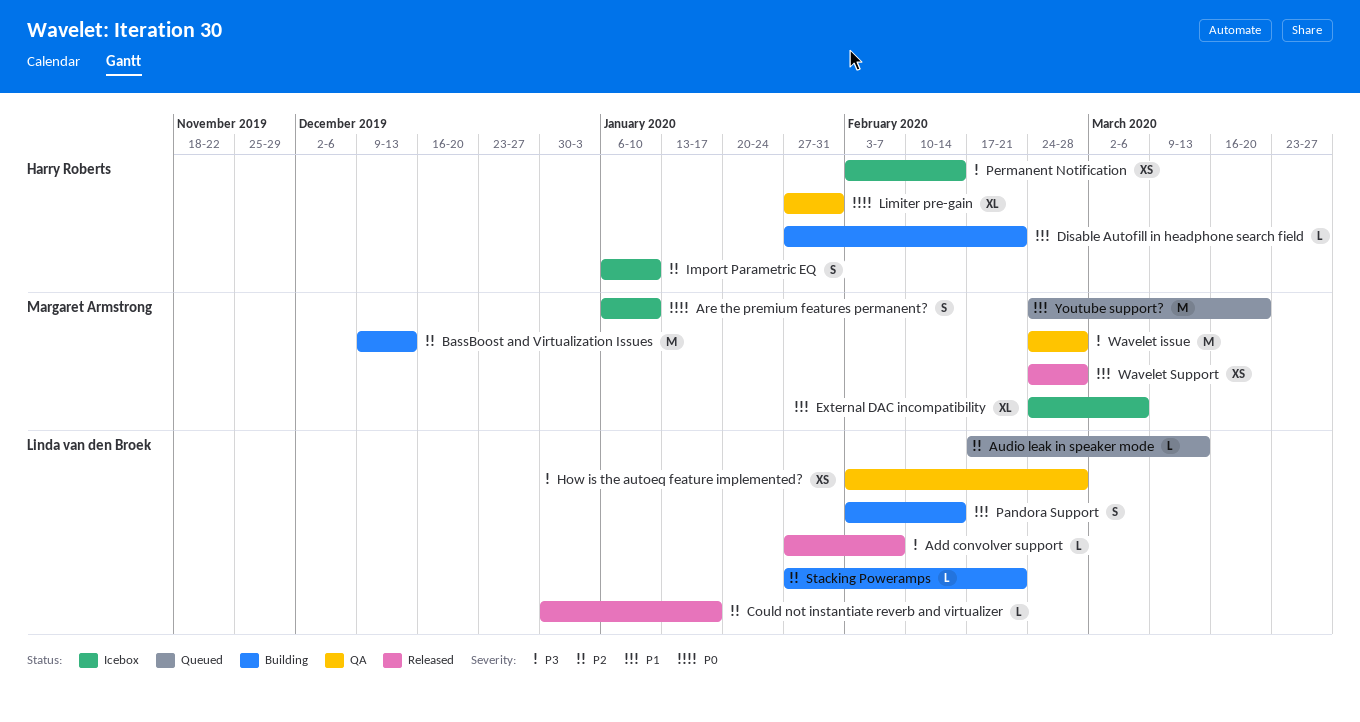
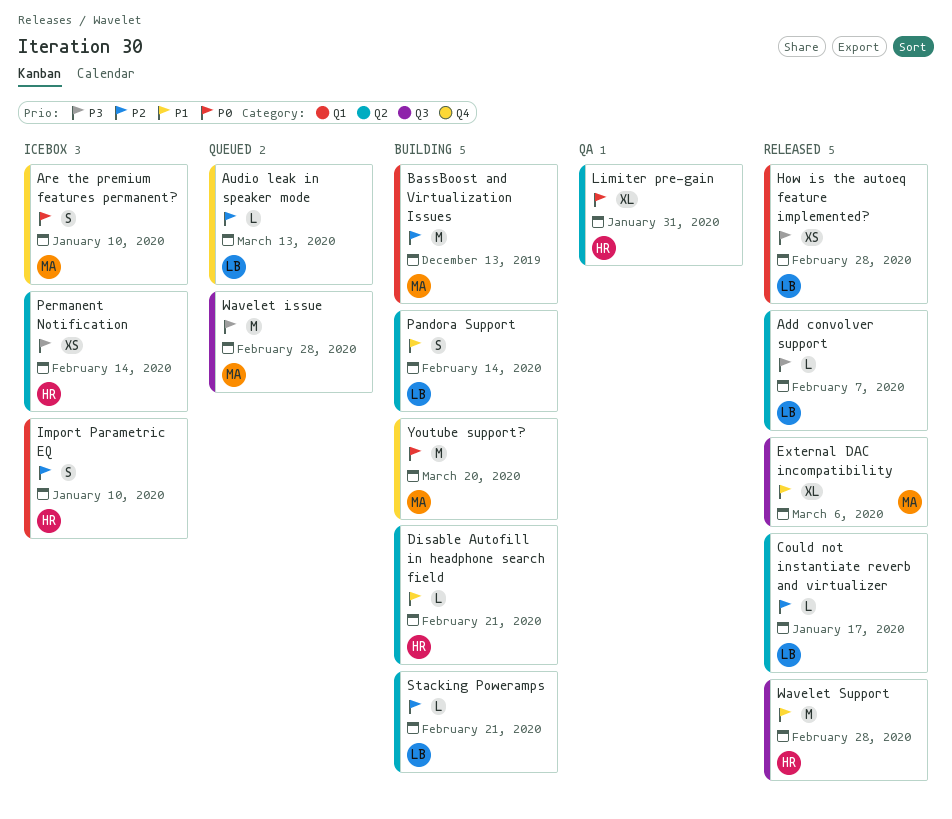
External DAC incompatibility, status: Icebox -> Released
How is the autoeq feature implemented?, status: QA -> Released
Wavelet issue, status: QA -> Queued
Wavelet Support, owner: Margaret Armstrong -> Harry Roberts
Wavelet Support, estimate: XS -> M
Youtube support?, status: Queued -> Building
Youtube support?, priority: P1 -> P0

